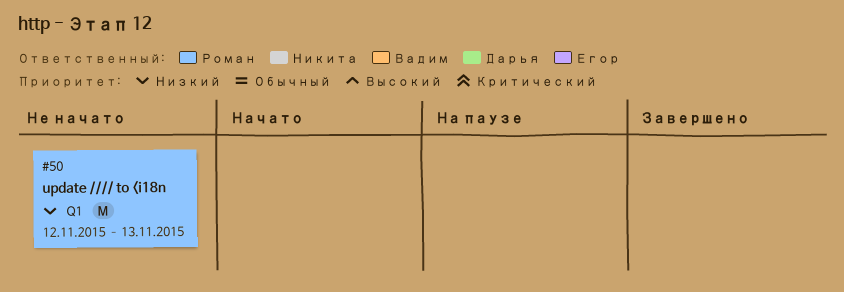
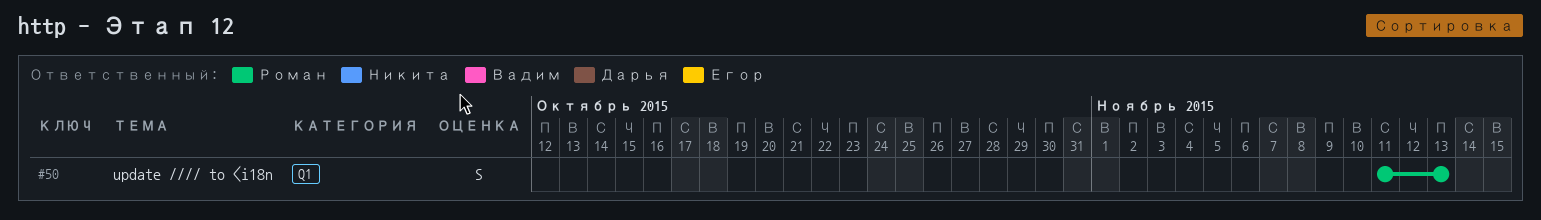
#50, estimate: M -> S
#50, start: Nov 12 -> Nov 11

